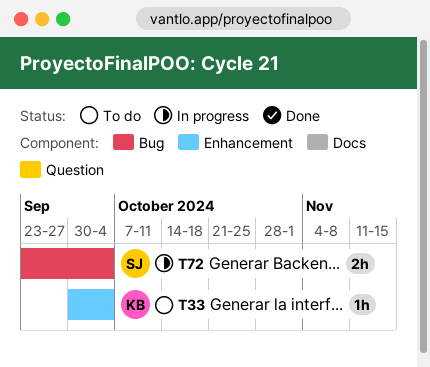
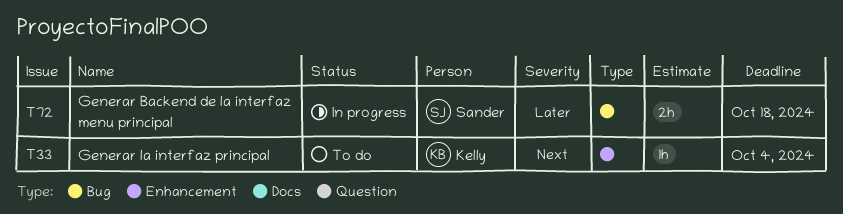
T72, due: Oct 4 -> Oct 18

